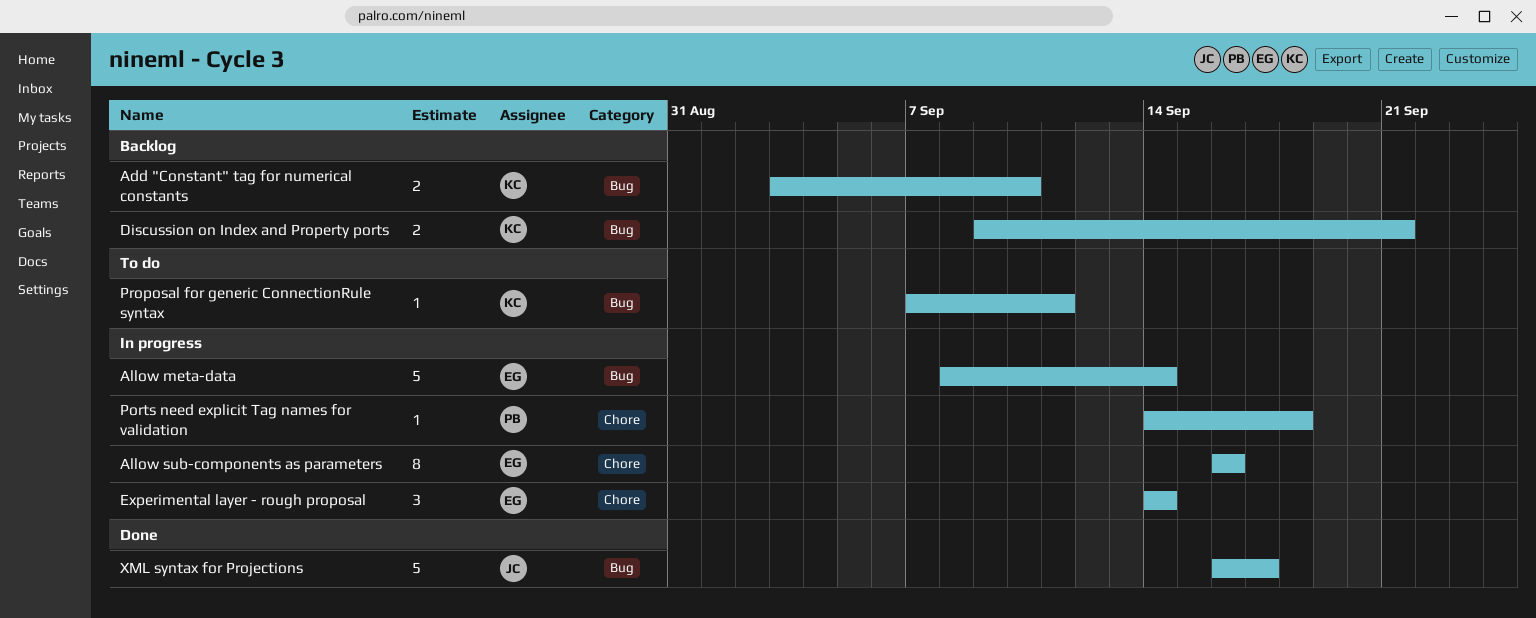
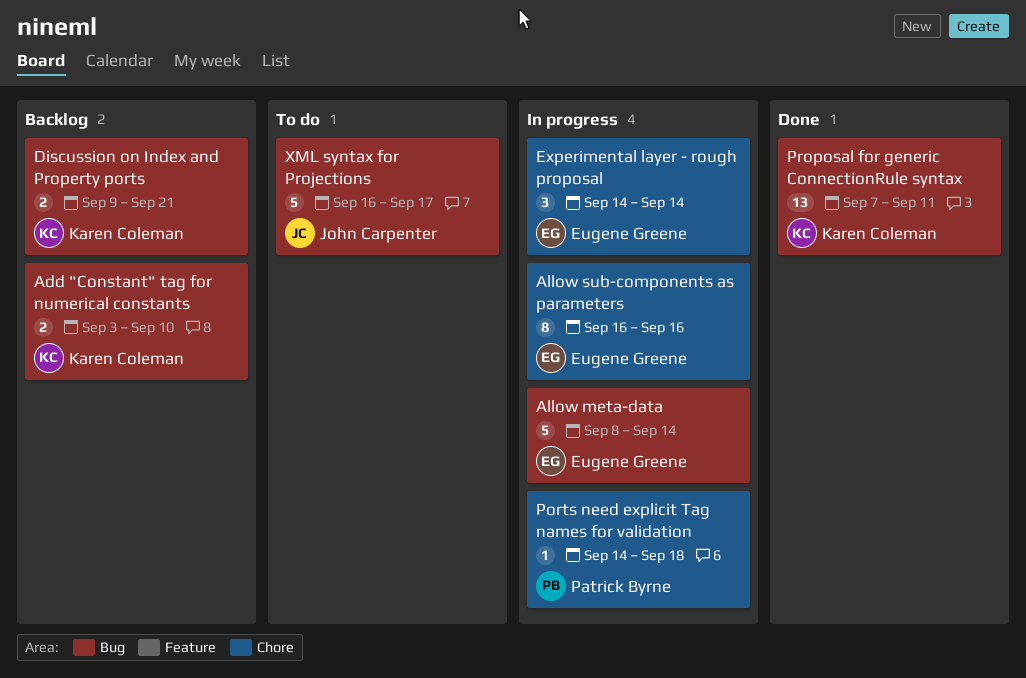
Proposal for generic ConnectionRule syntax, status: To do -> Done
Proposal for generic ConnectionRule syntax, estimate: 1 -> 13
XML syntax for Projections, status: Done -> To do

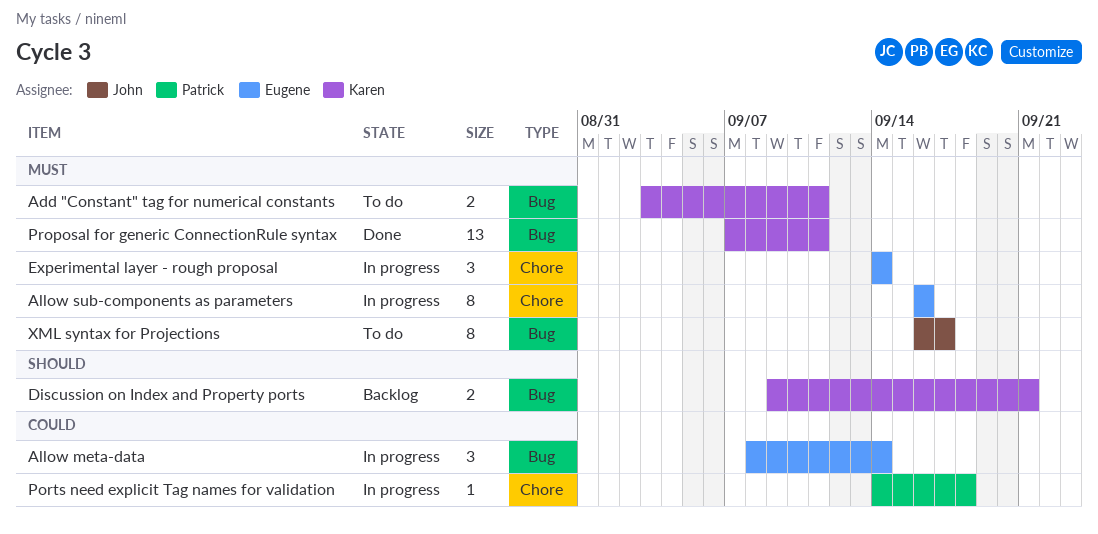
Add "Constant" tag for numerical constants, status: Backlog -> To do
Add "Constant" tag for numerical constants, due: Sep 10 -> Sep 11
Allow meta-data, estimate: 5 -> 3
XML syntax for Projections, estimate: 5 -> 8

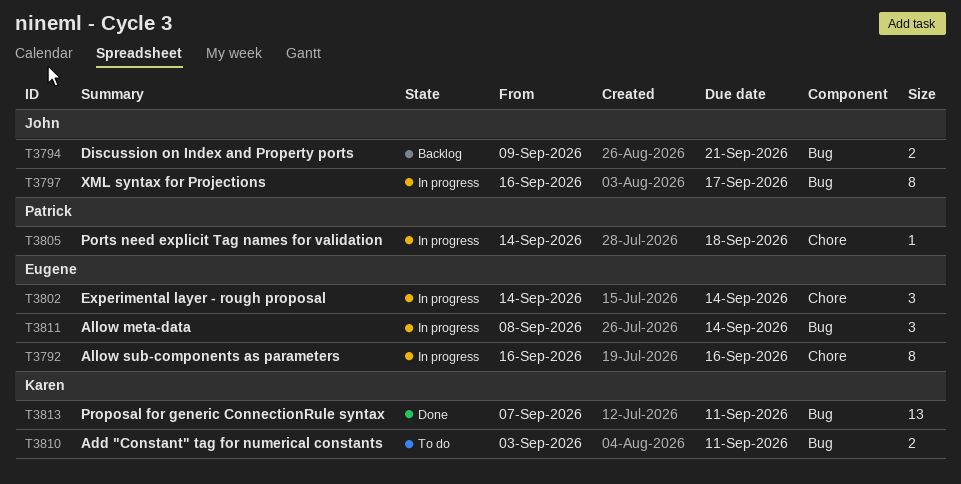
Discussion on Index and Property ports, owner: Karen -> John
XML syntax for Projections, status: To do -> In progress

